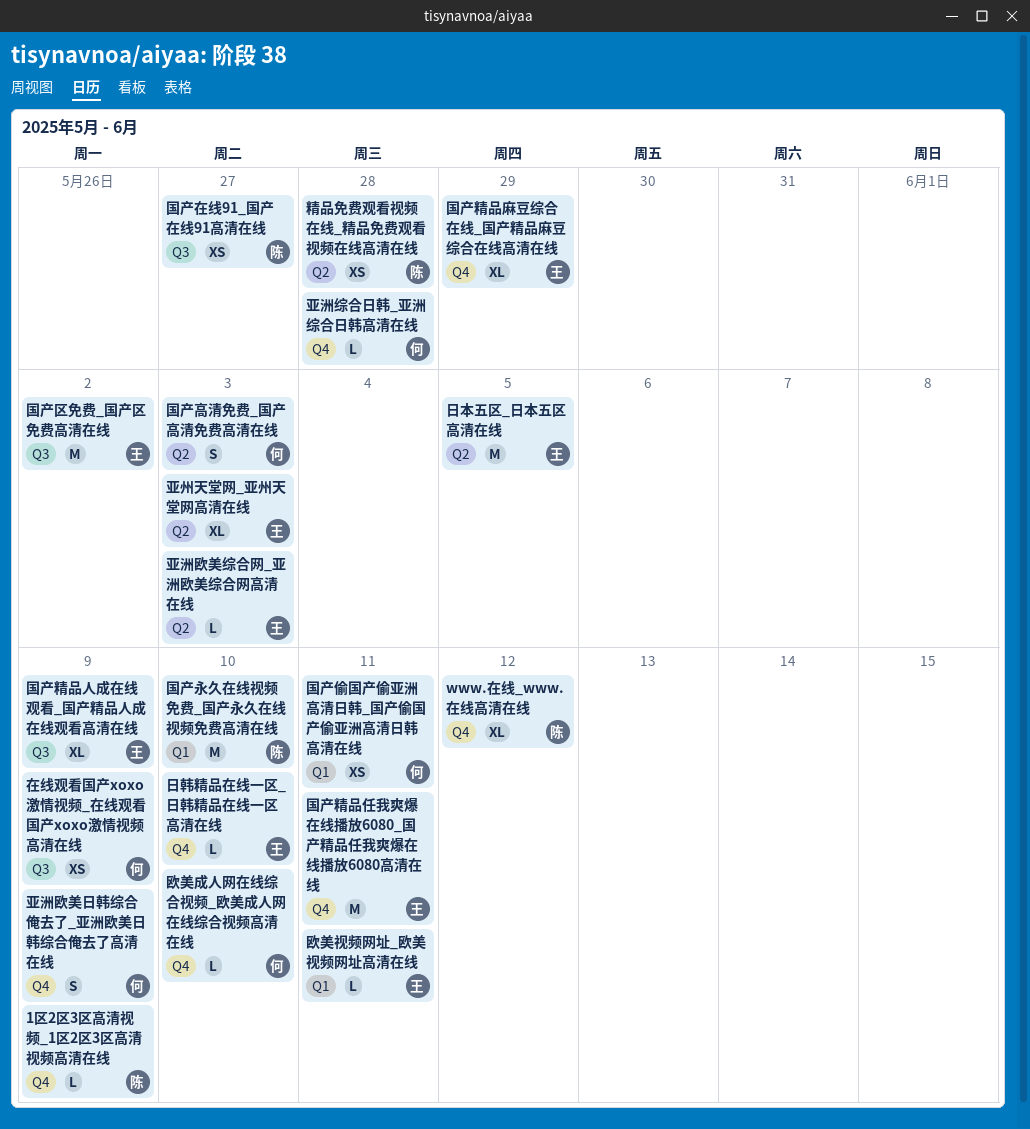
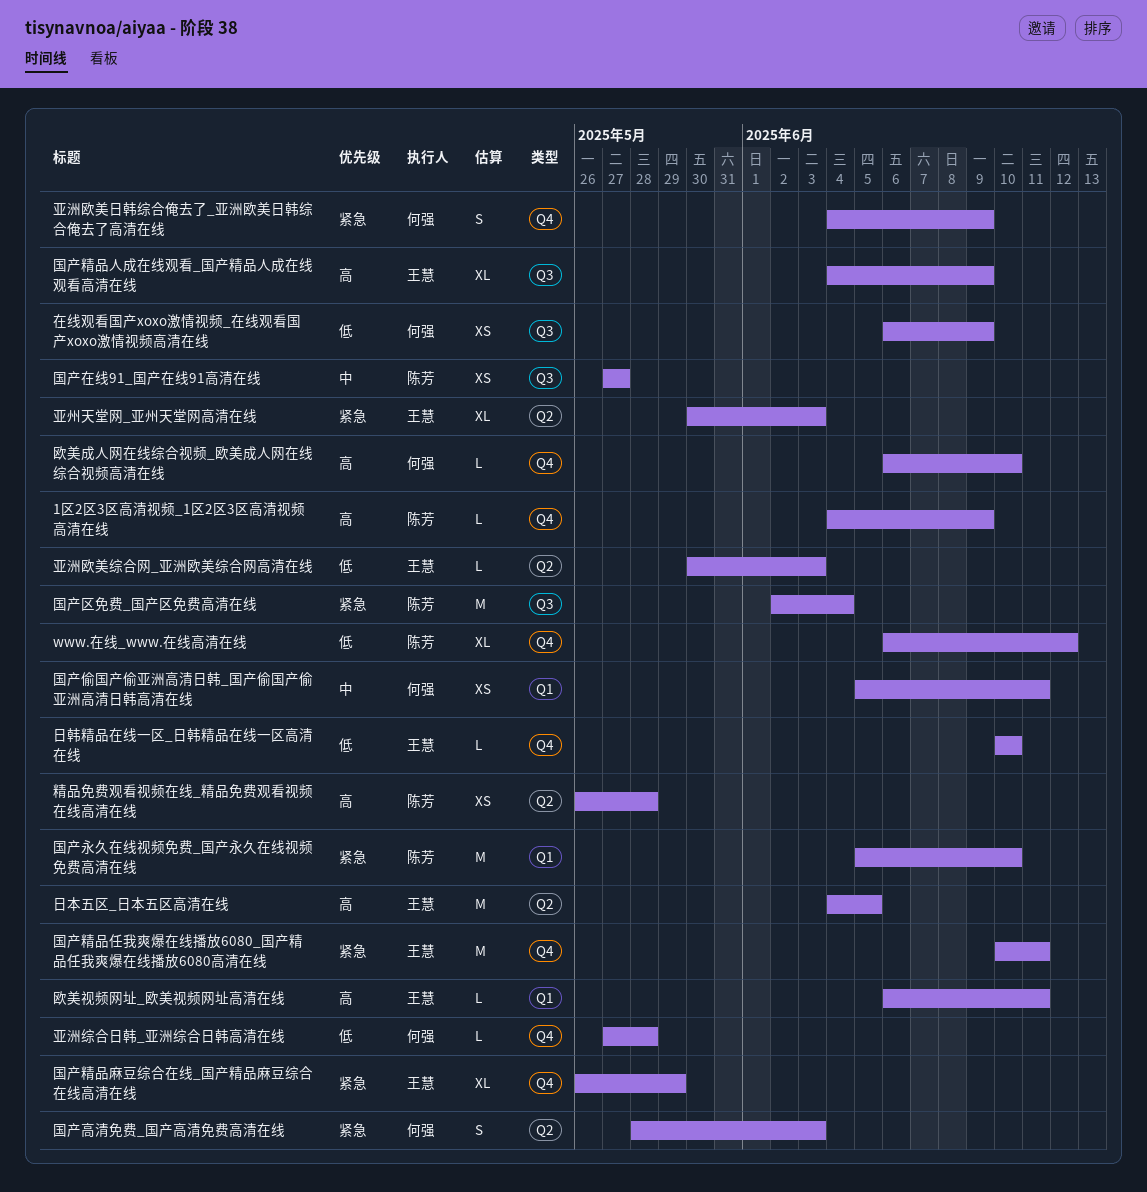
国产区免费_国产区免费高清在线, owner: 王慧 -> 陈芳
国产区免费_国产区免费高清在线, due: Jun 2 -> Jun 4

